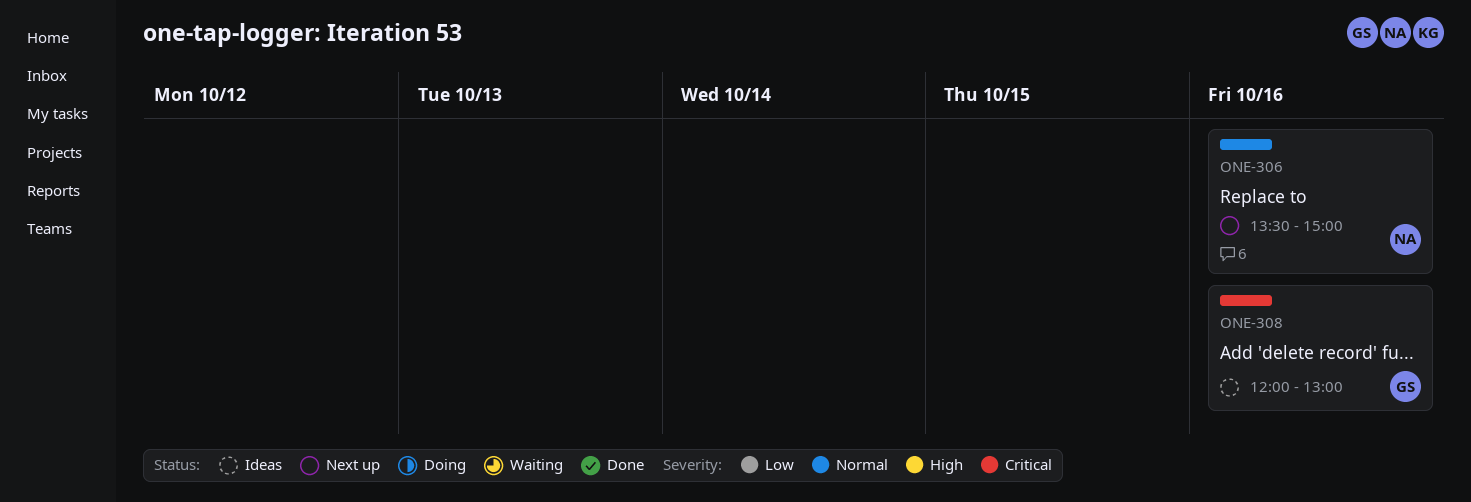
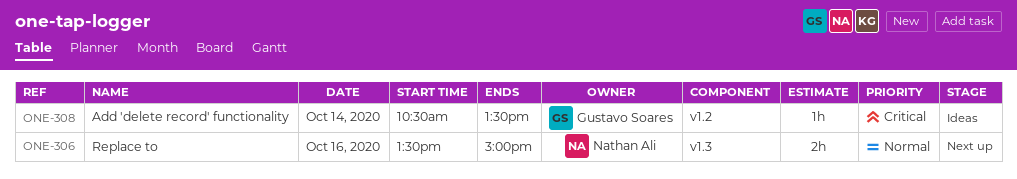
ONE-308, day: Oct 16 -> Oct 14
ONE-308, begins: 12:00 -> 10:30
ONE-308, ends: 13:00 -> 13:30

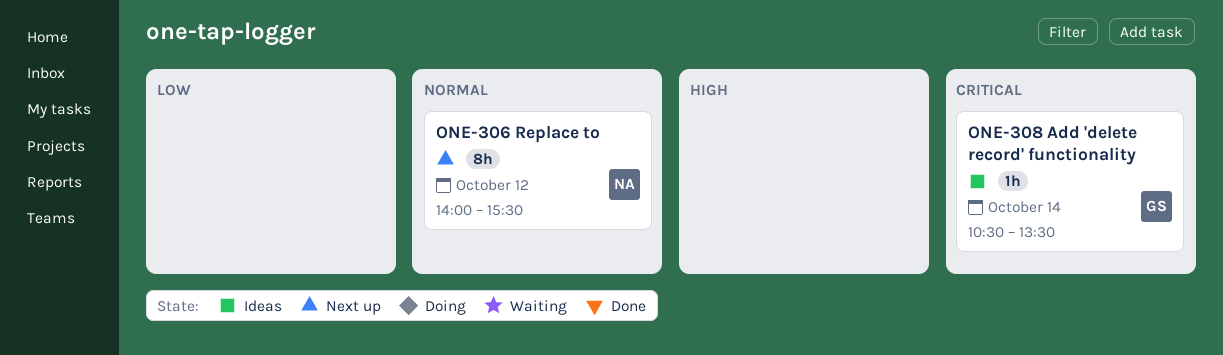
ONE-306, estimate: 2h -> 8h
ONE-306, day: Oct 16 -> Oct 12
ONE-306, begins: 13:30 -> 14:00
ONE-306, ends: 15:00 -> 15:30

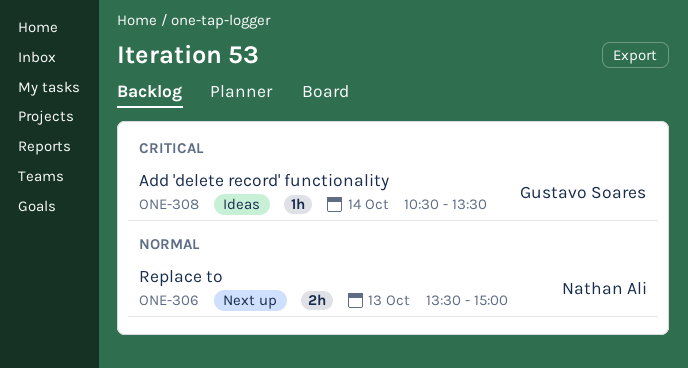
ONE-306, estimate: 8h -> 2h
ONE-306, day: Oct 12 -> Oct 13
ONE-306, begins: 14:00 -> 13:30
ONE-306, ends: 15:30 -> 15:00

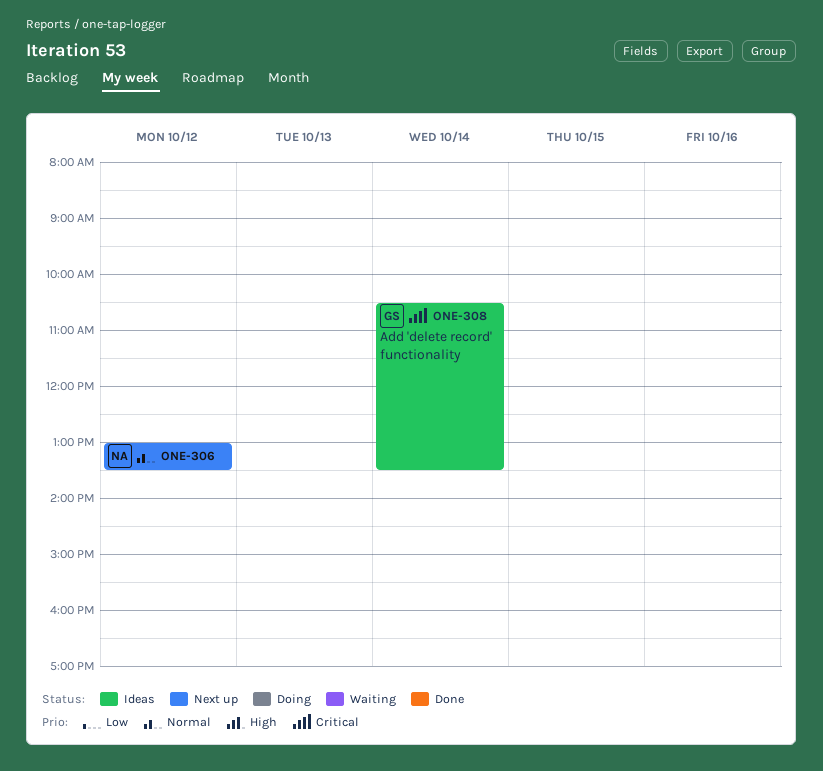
ONE-306, day: Oct 13 -> Oct 12
ONE-306, begins: 13:30 -> 13:00
ONE-306, ends: 15:00 -> 13:30

